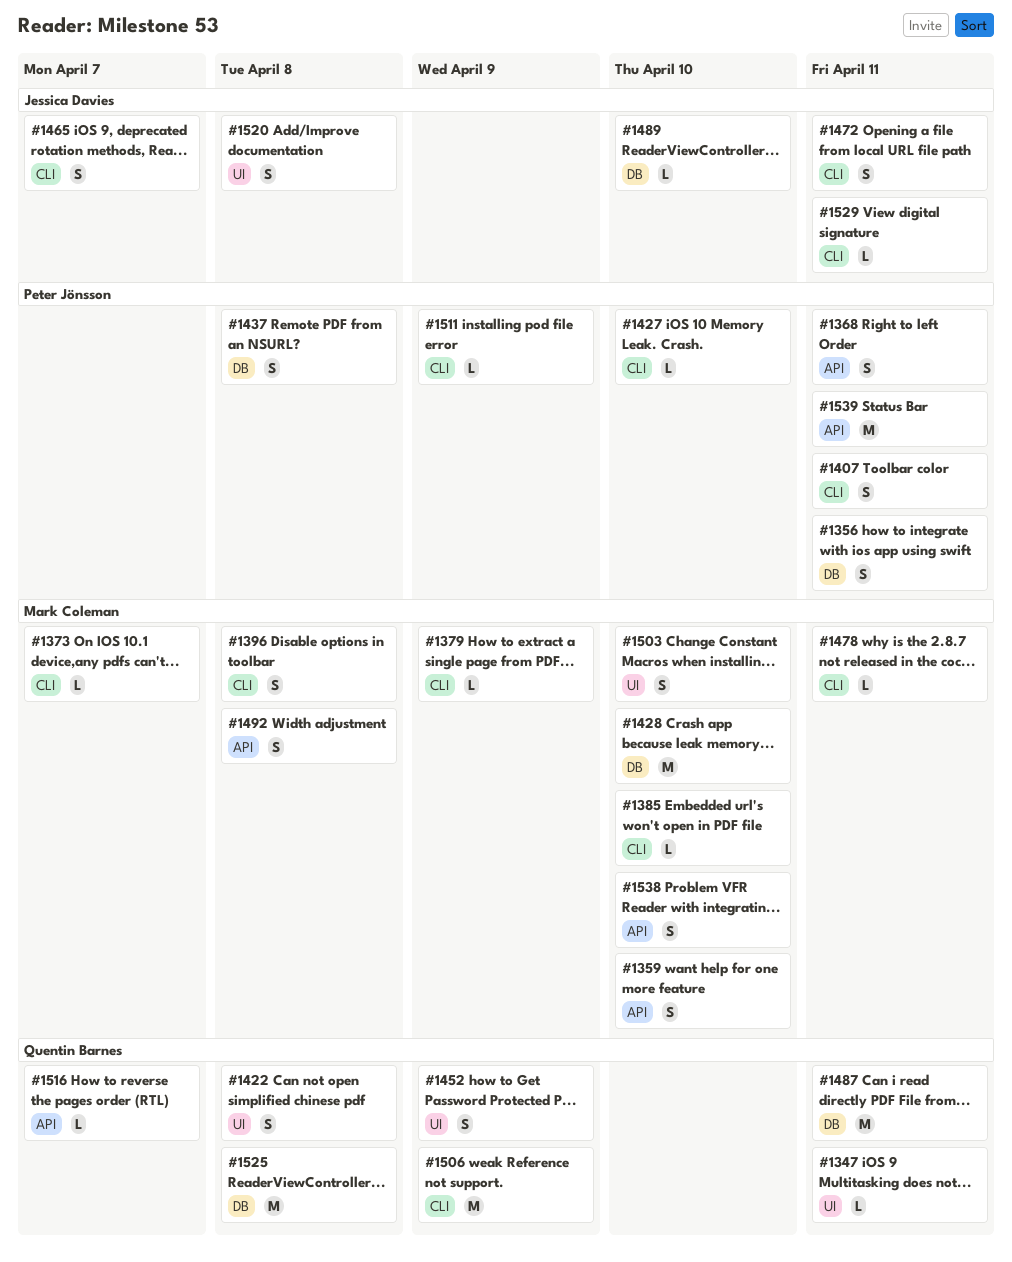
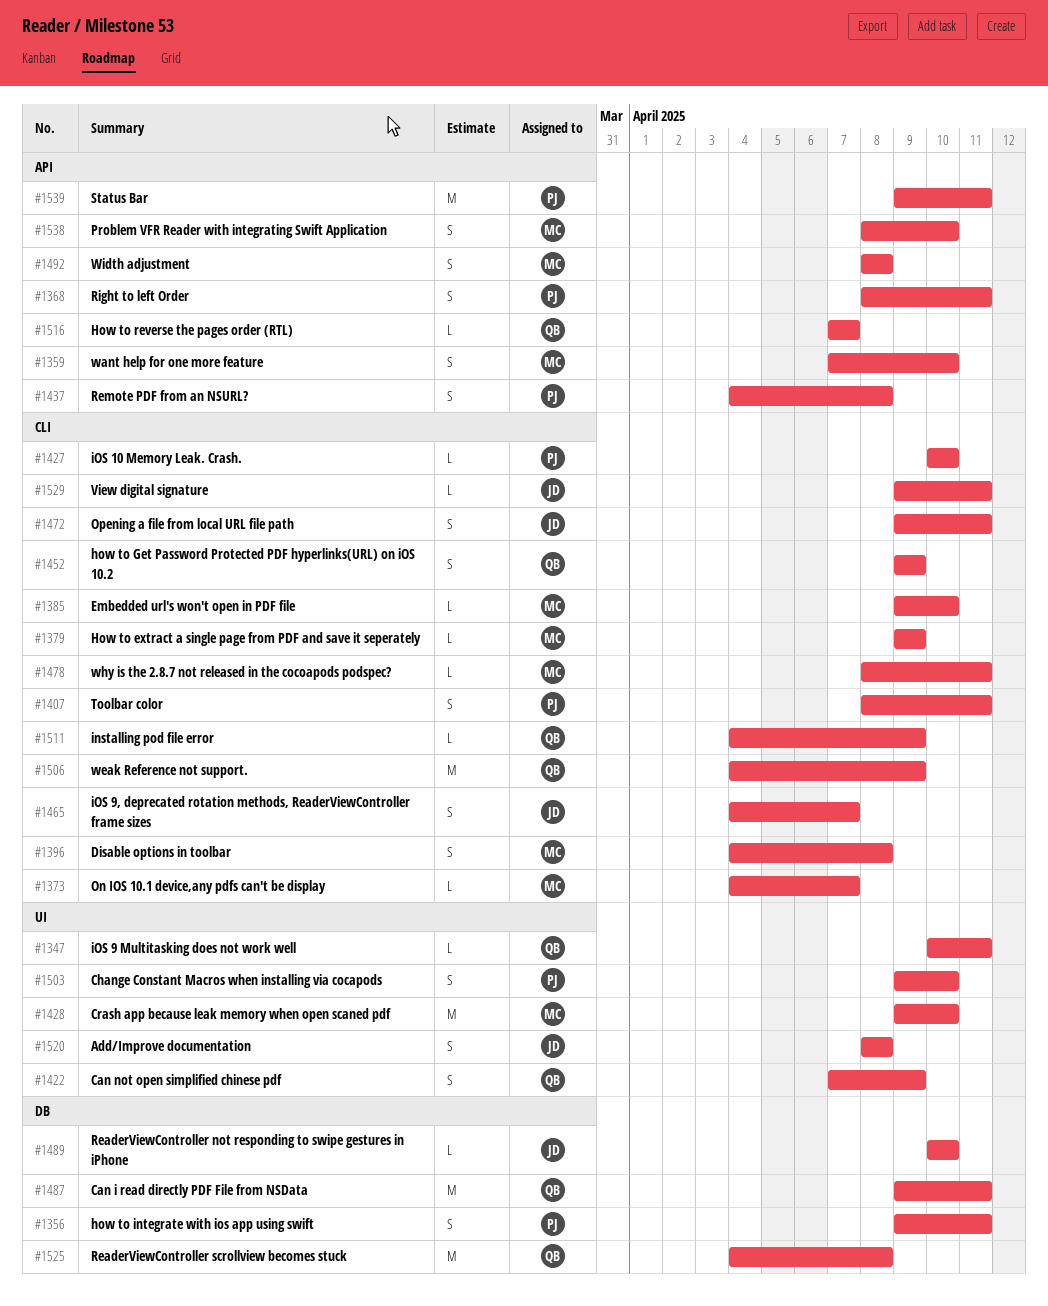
#1422, due: Apr 8 -> Apr 9
#1428, label: DB -> UI
#1437, label: DB -> API
#1452, label: UI -> CLI
#1503, owner: Mark Coleman -> Peter Jönsson
#1511, owner: Peter Jönsson -> Quentin Barnes

